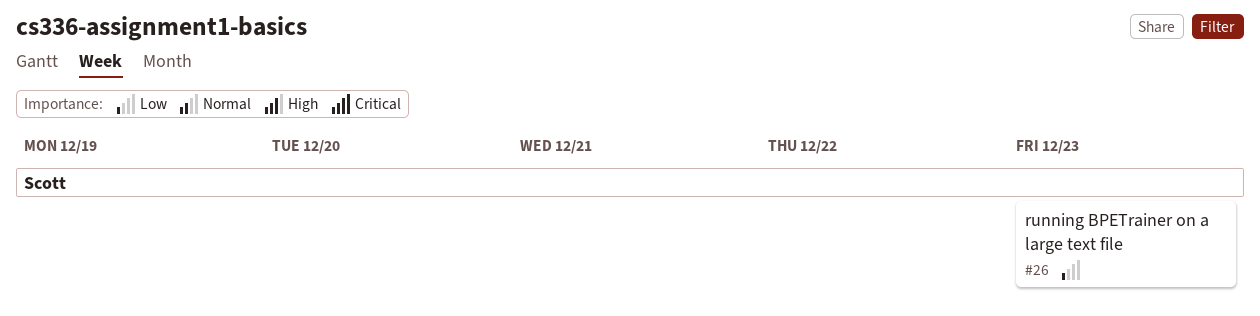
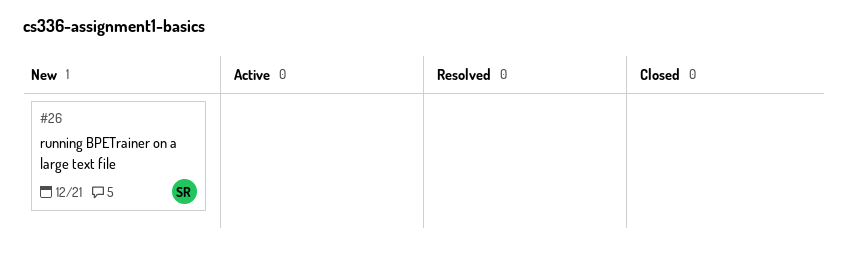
#26, due: Dec 23 -> Dec 21

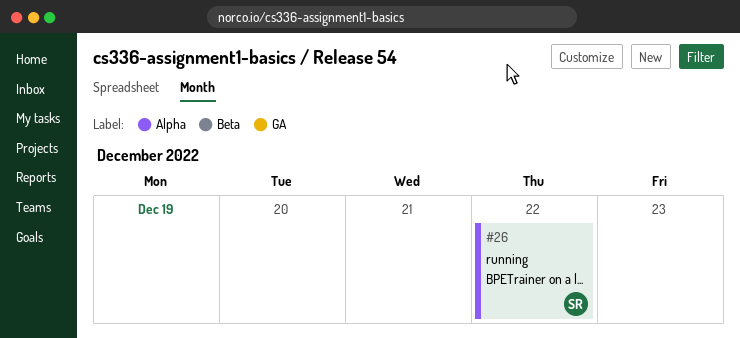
#26, due: Dec 21 -> Dec 22

